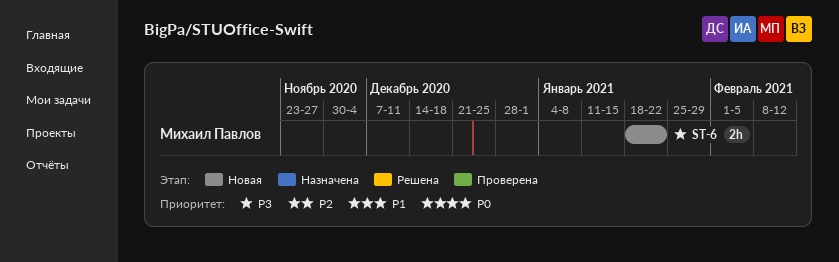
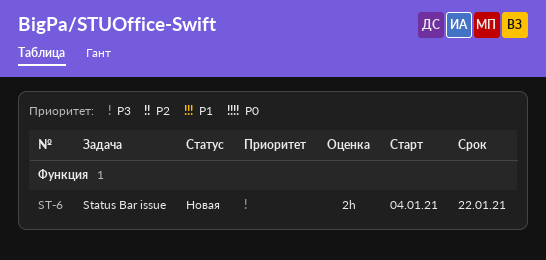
ST-6, start: Jan 18 -> Jan 4

